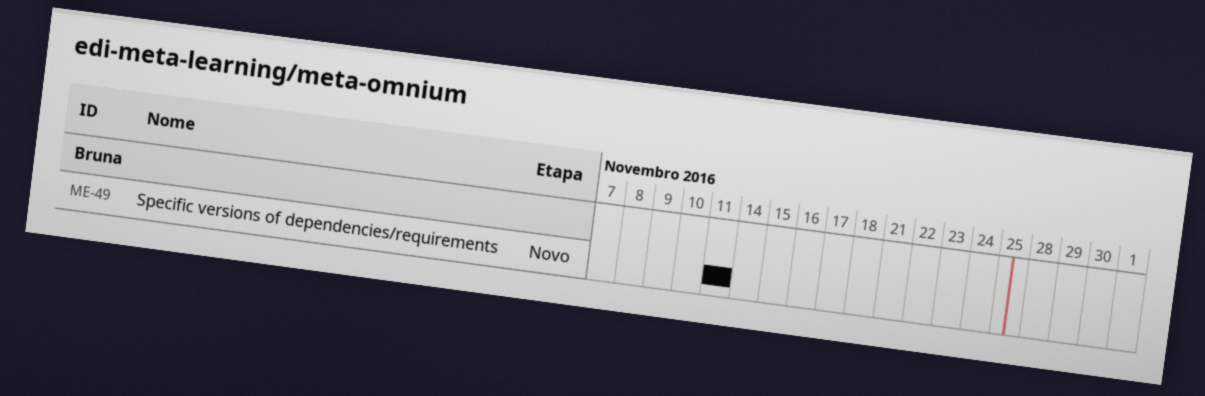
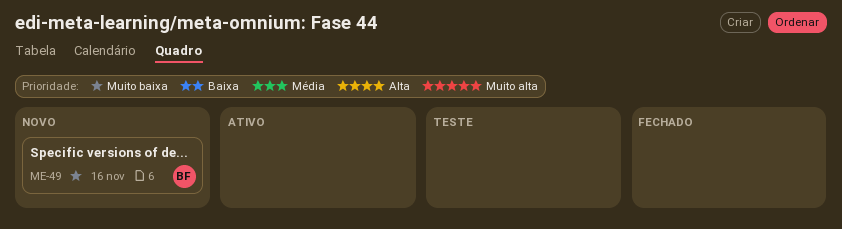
ME-49, due: Nov 11 -> Nov 16

